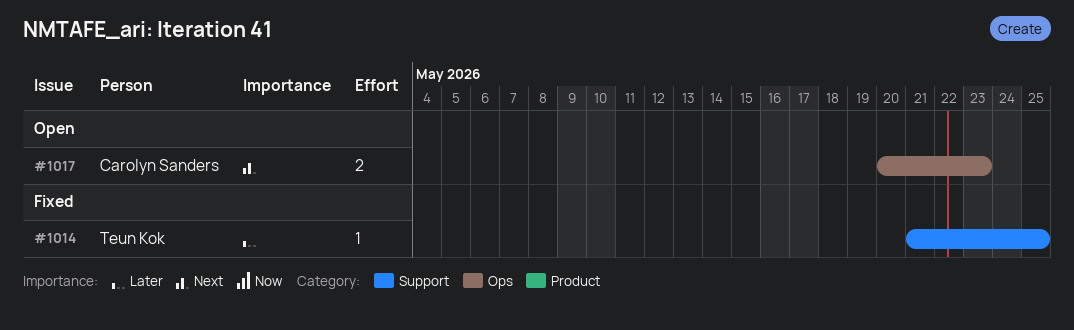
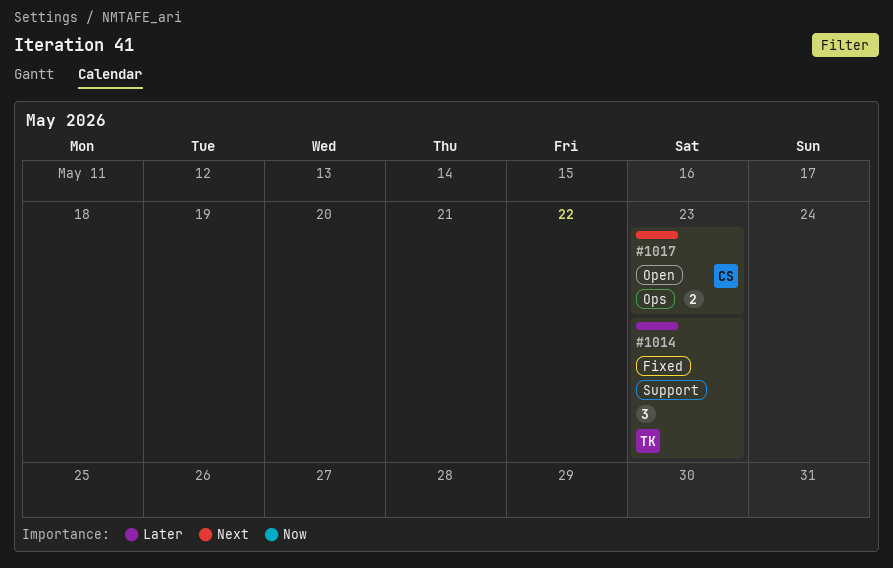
#1014, estimate: 1 -> 3
#1014, due: May 25 -> May 23

